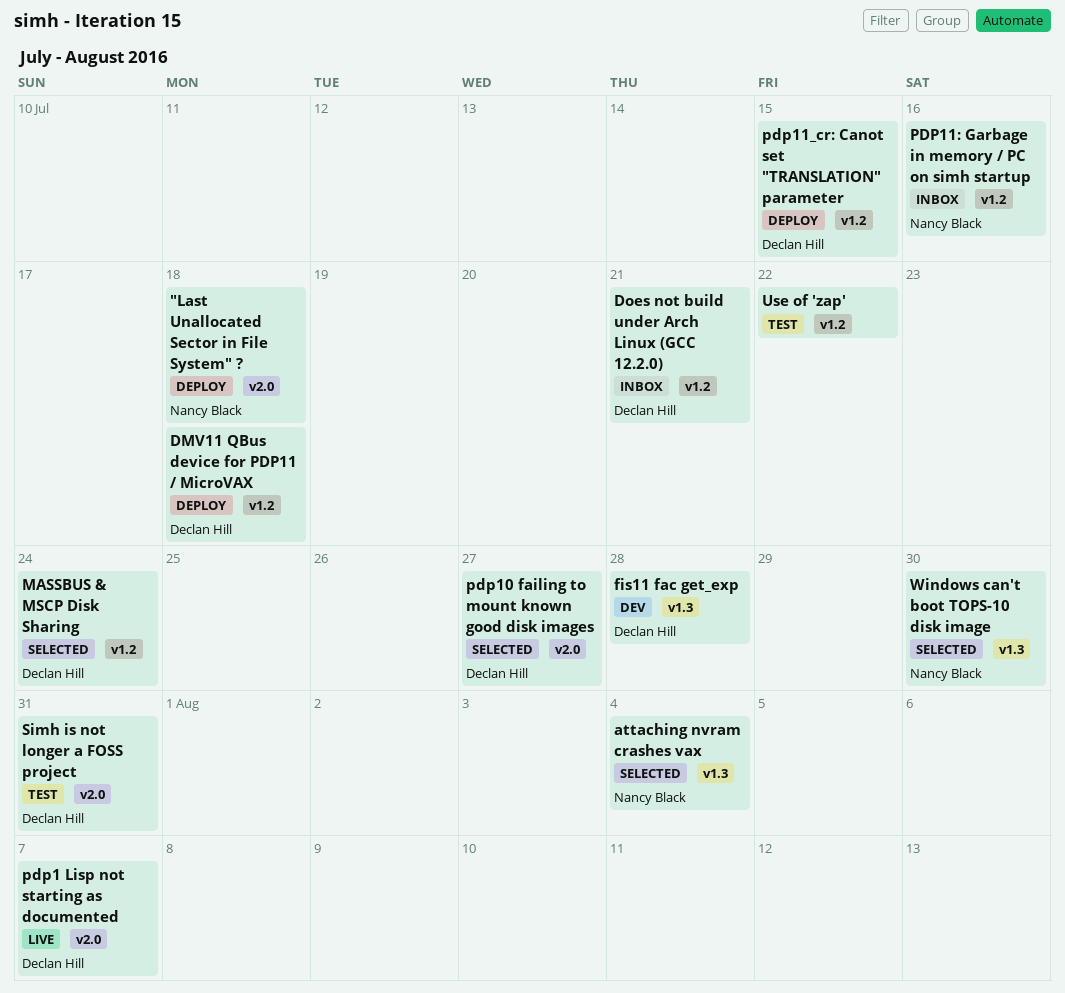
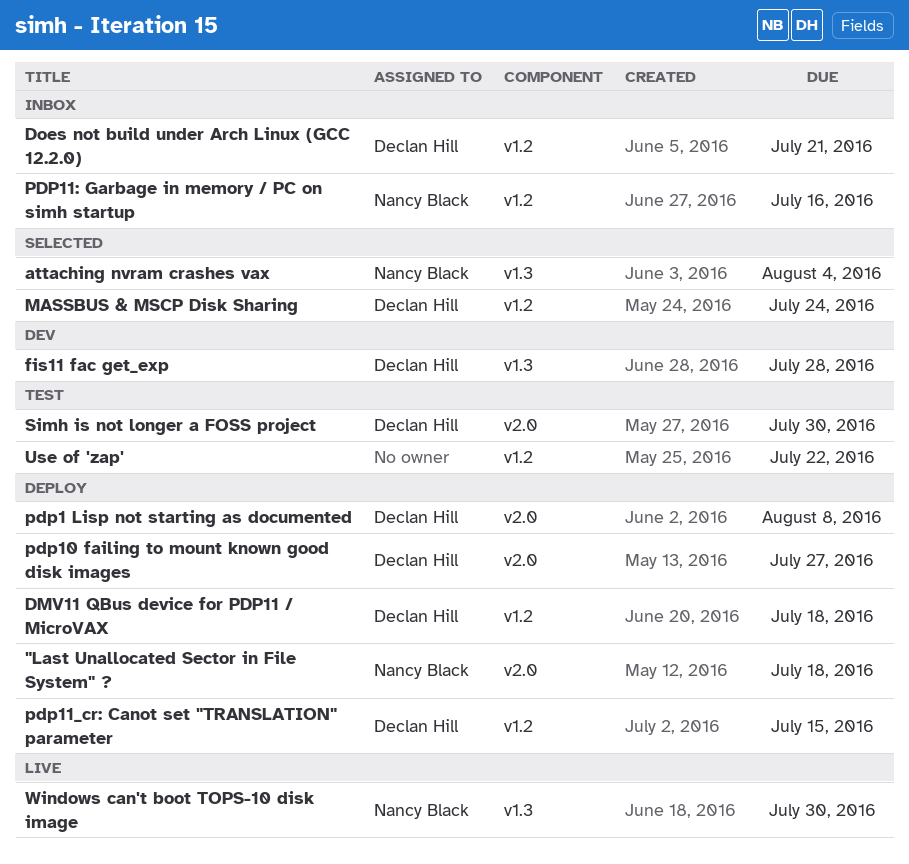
pdp1 Lisp not starting as documented, status: Live -> Deploy
pdp1 Lisp not starting as documented, due: Aug 7 -> Aug 8
pdp10 failing to mount known good disk images, status: Selected -> Deploy
Simh is not longer a FOSS project, due: Jul 31 -> Jul 30
Windows can't boot TOPS-10 disk image, status: Selected -> Live

